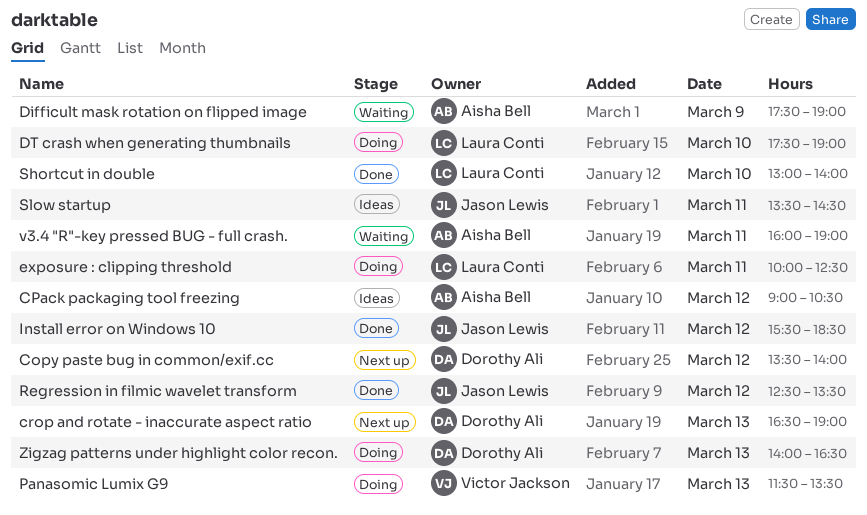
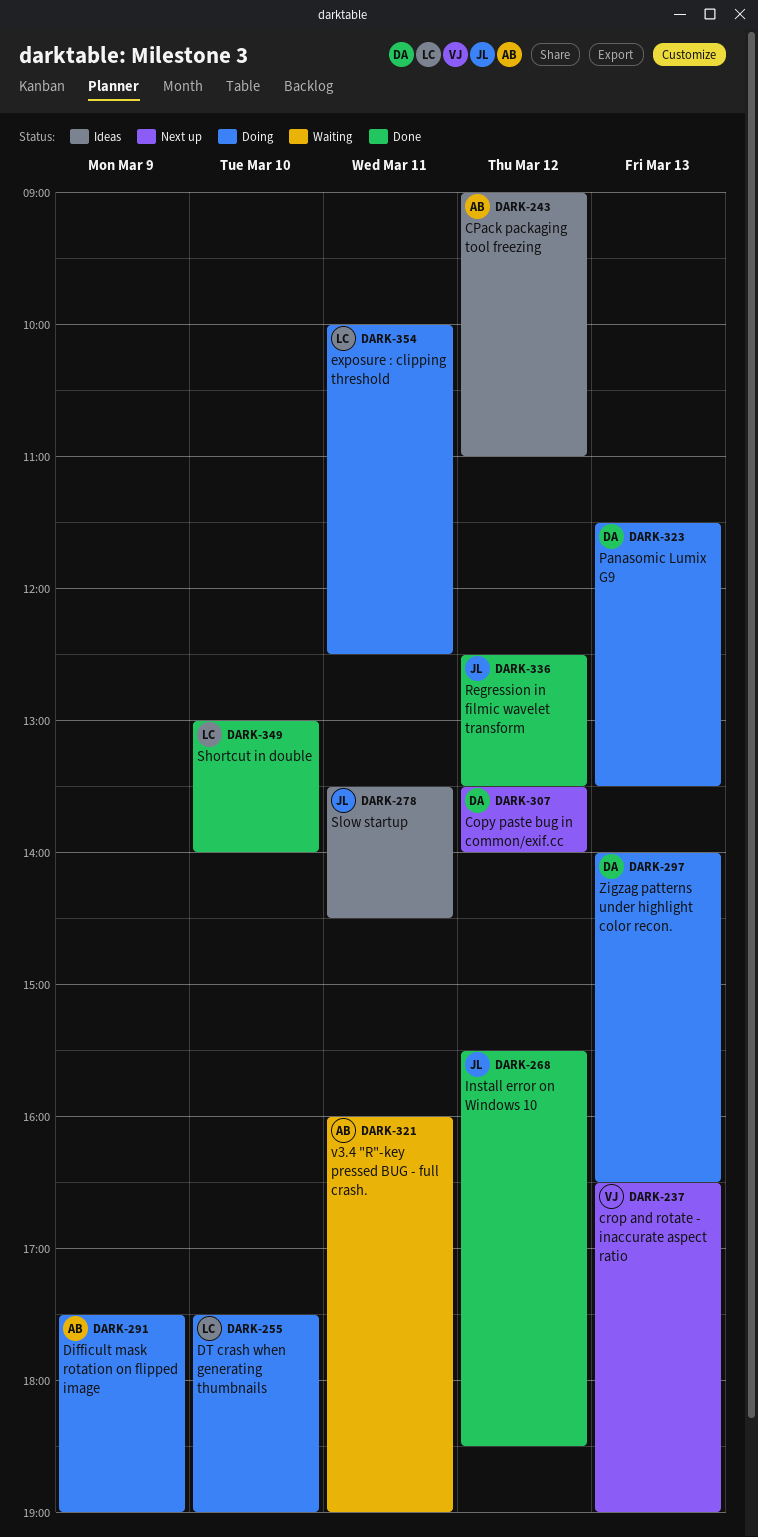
CPack packaging tool freezing, ends: 10:30 -> 11:00
crop and rotate - inaccurate aspect ratio, owner: Dorothy Ali -> Victor Jackson
Difficult mask rotation on flipped image, status: Waiting -> Doing
Panasomic Lumix G9, owner: Victor Jackson -> Dorothy Ali

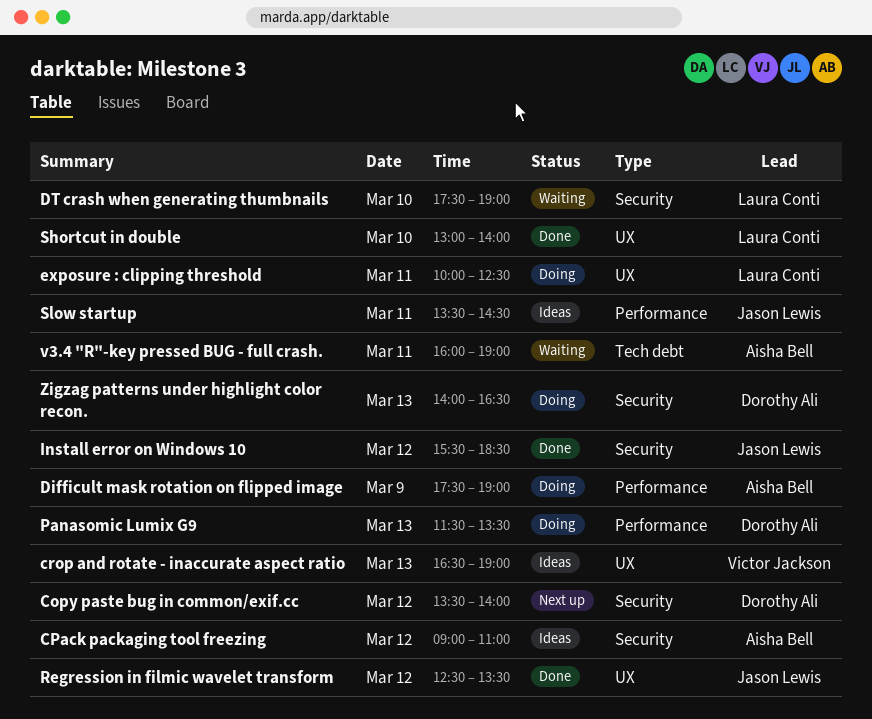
crop and rotate - inaccurate aspect ratio, status: Next up -> Ideas
DT crash when generating thumbnails, status: Doing -> Waiting

